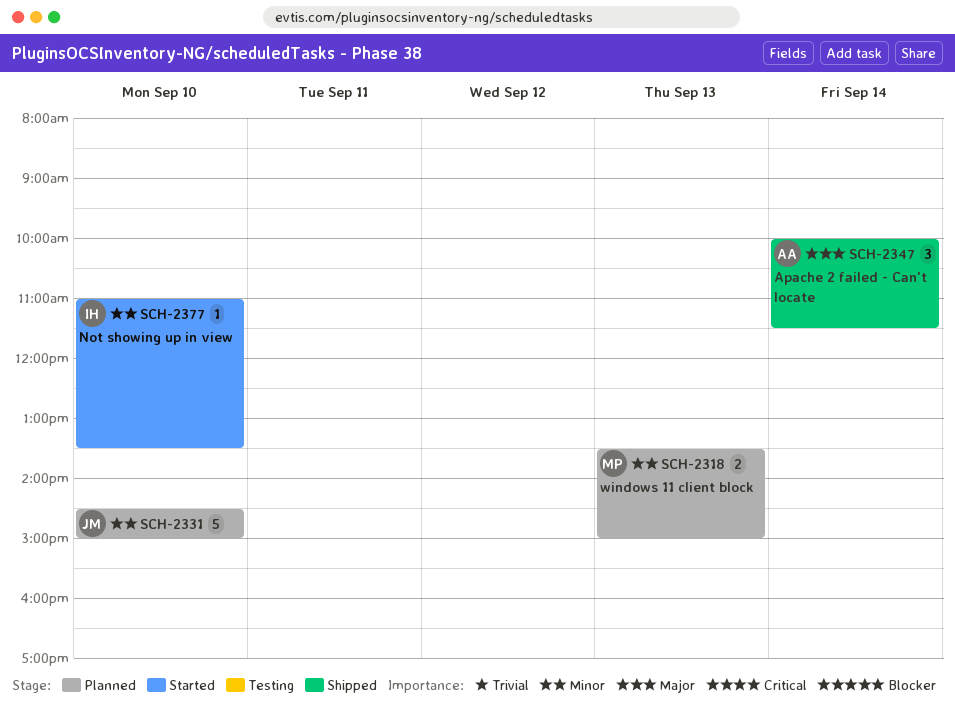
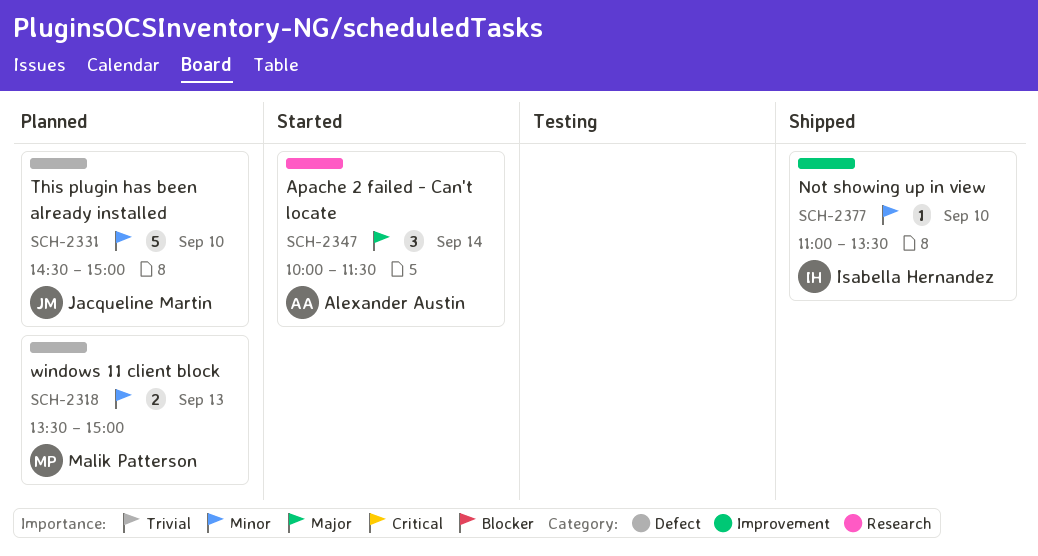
SCH-2347, status: Shipped -> Started
SCH-2377, status: Started -> Shipped

